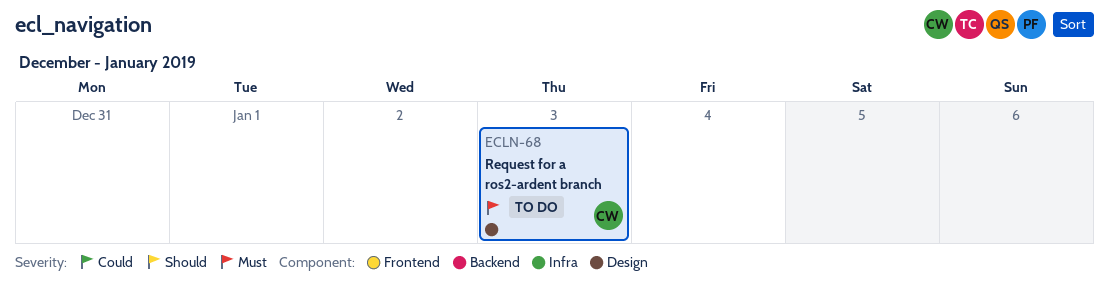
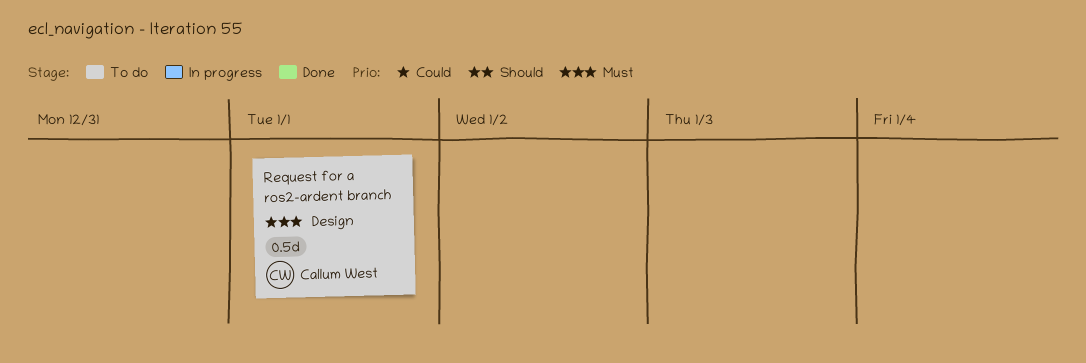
Request for a ros2-ardent branch, due: Jan 3 -> Jan 1

